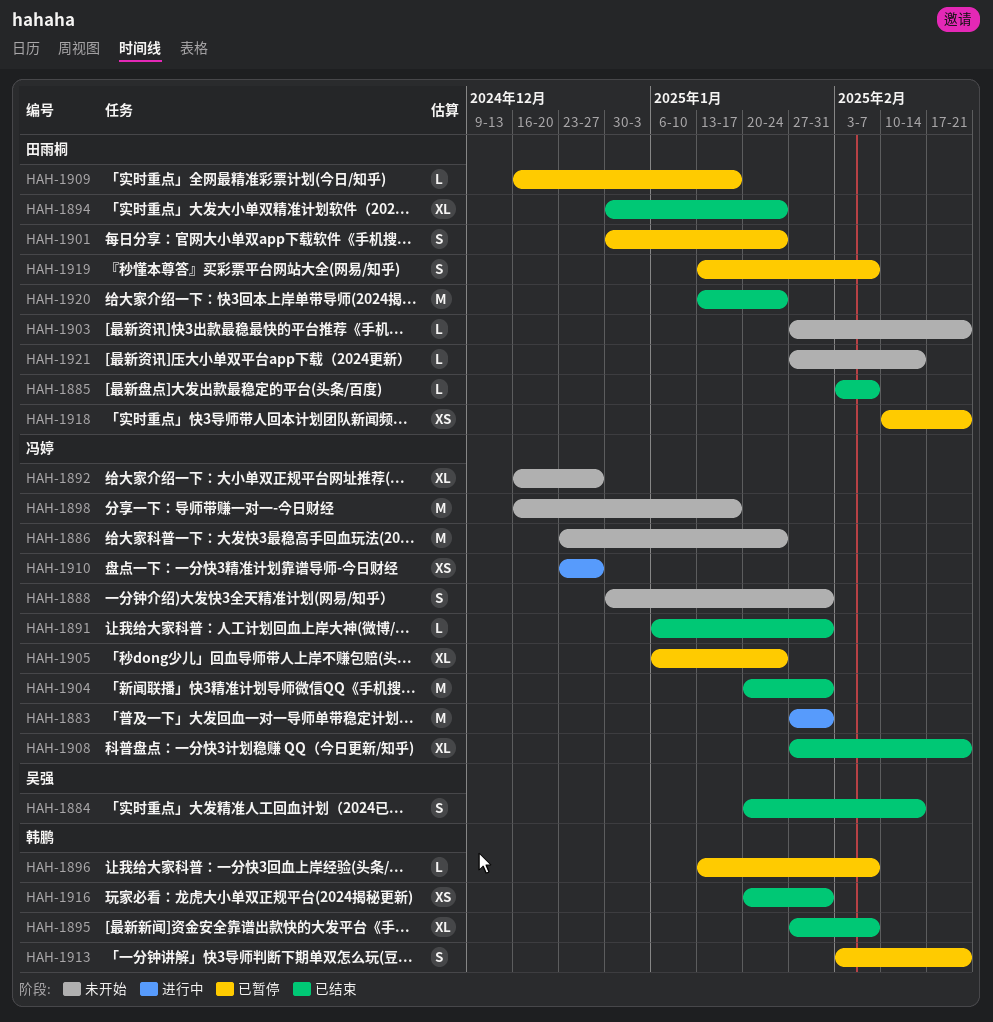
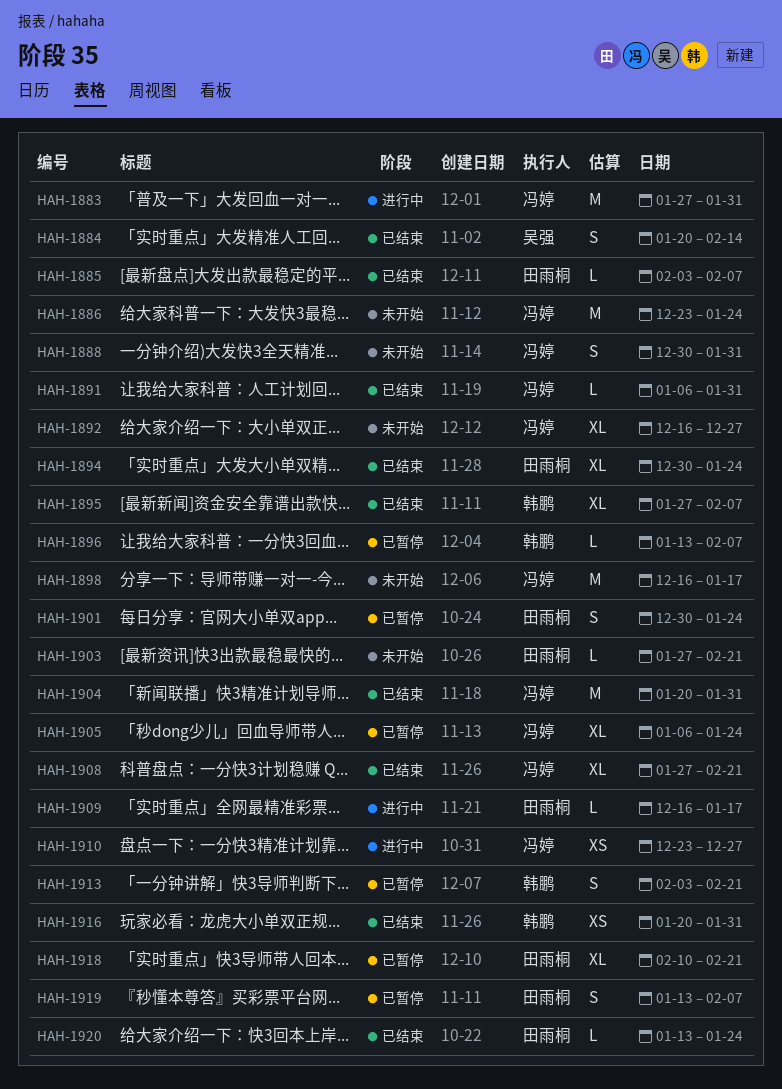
HAH-1909, status: 已暂停 -> 进行中
HAH-1918, estimate: XS -> XL
HAH-1920, estimate: M -> L
HAH-1921: present -> none

